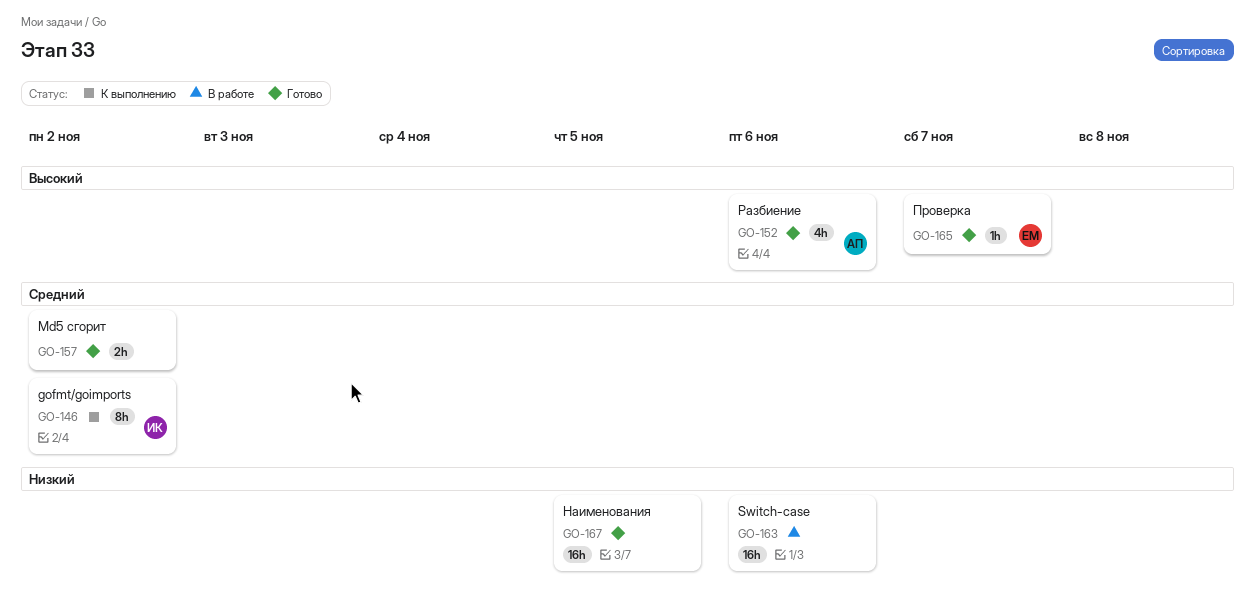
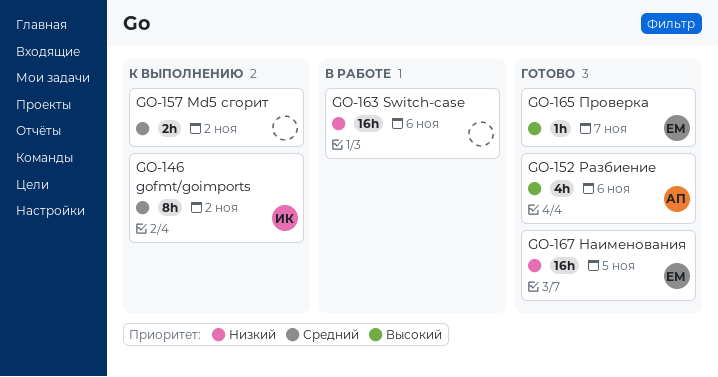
GO-157, status: Готово -> К выполнению
GO-167, owner: none -> ЕМ

